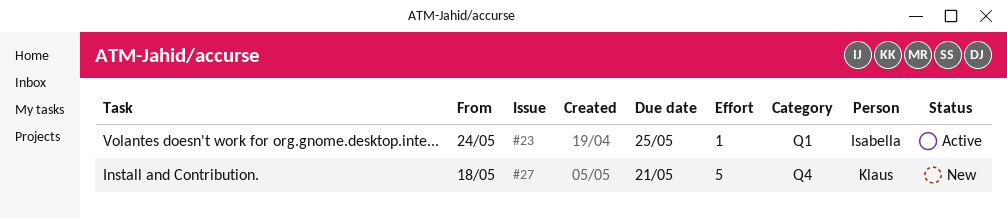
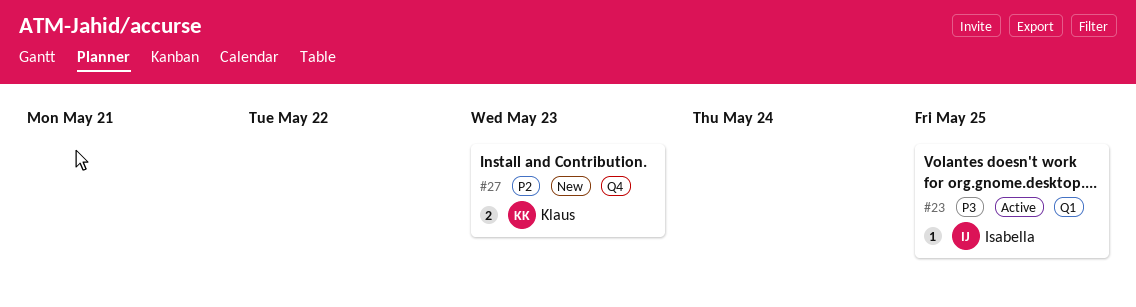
#27, estimate: 5 -> 2
#27, due: May 21 -> May 23

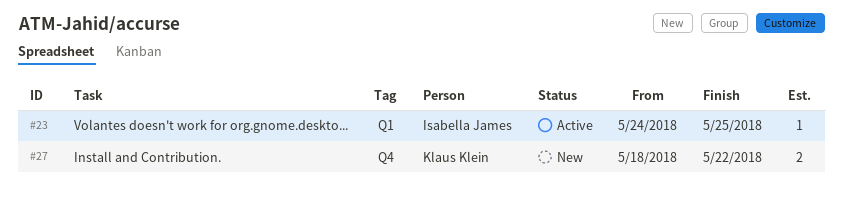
#27, due: May 23 -> May 22

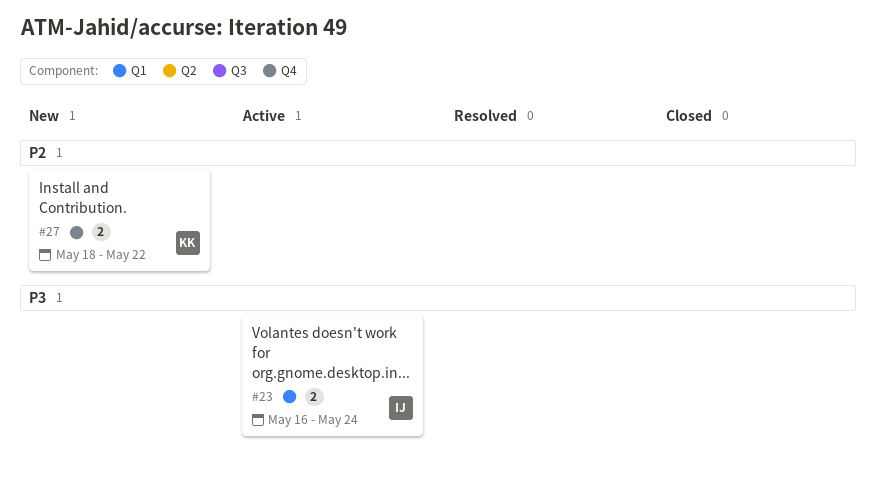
#23, estimate: 1 -> 2
#23, start: May 24 -> May 16
#23, due: May 25 -> May 24

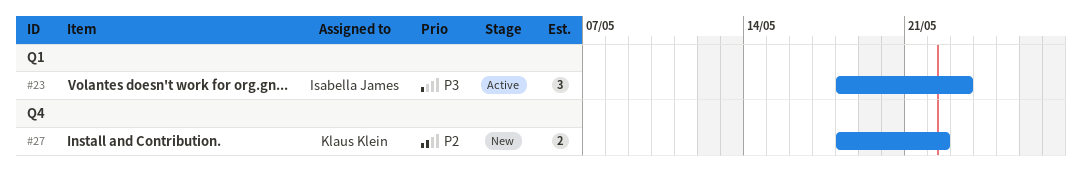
#23, estimate: 2 -> 3
#23, start: May 16 -> May 18
#23, due: May 24 -> May 23

